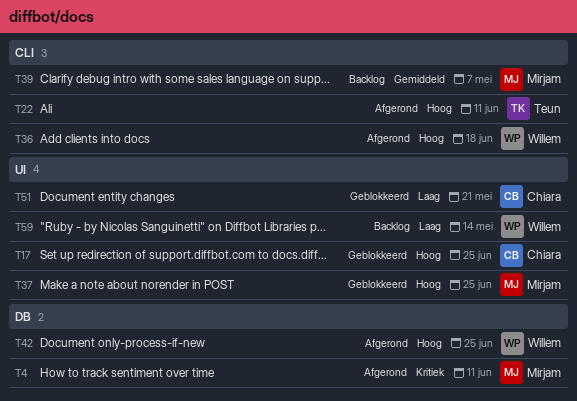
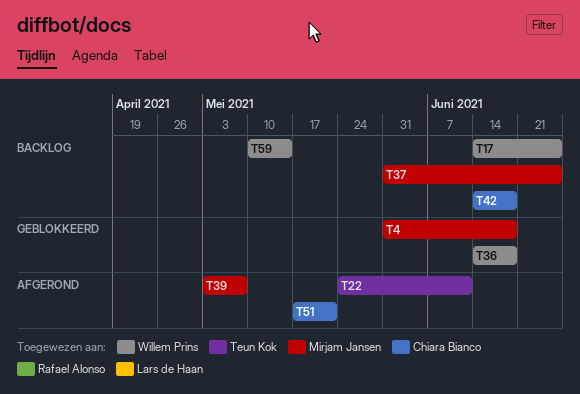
T4, status: Afgerond -> Geblokkeerd
T4, due: Jun 11 -> Jun 18
T17, status: Geblokkeerd -> Backlog
T17, owner: Chiara Bianco -> Willem Prins
T36, status: Afgerond -> Geblokkeerd
T37, status: Geblokkeerd -> Backlog
T39, status: Backlog -> Afgerond
T42, status: Afgerond -> Backlog
T42, owner: Willem Prins -> Chiara Bianco
T42, due: Jun 25 -> Jun 18
T51, status: Geblokkeerd -> Afgerond

